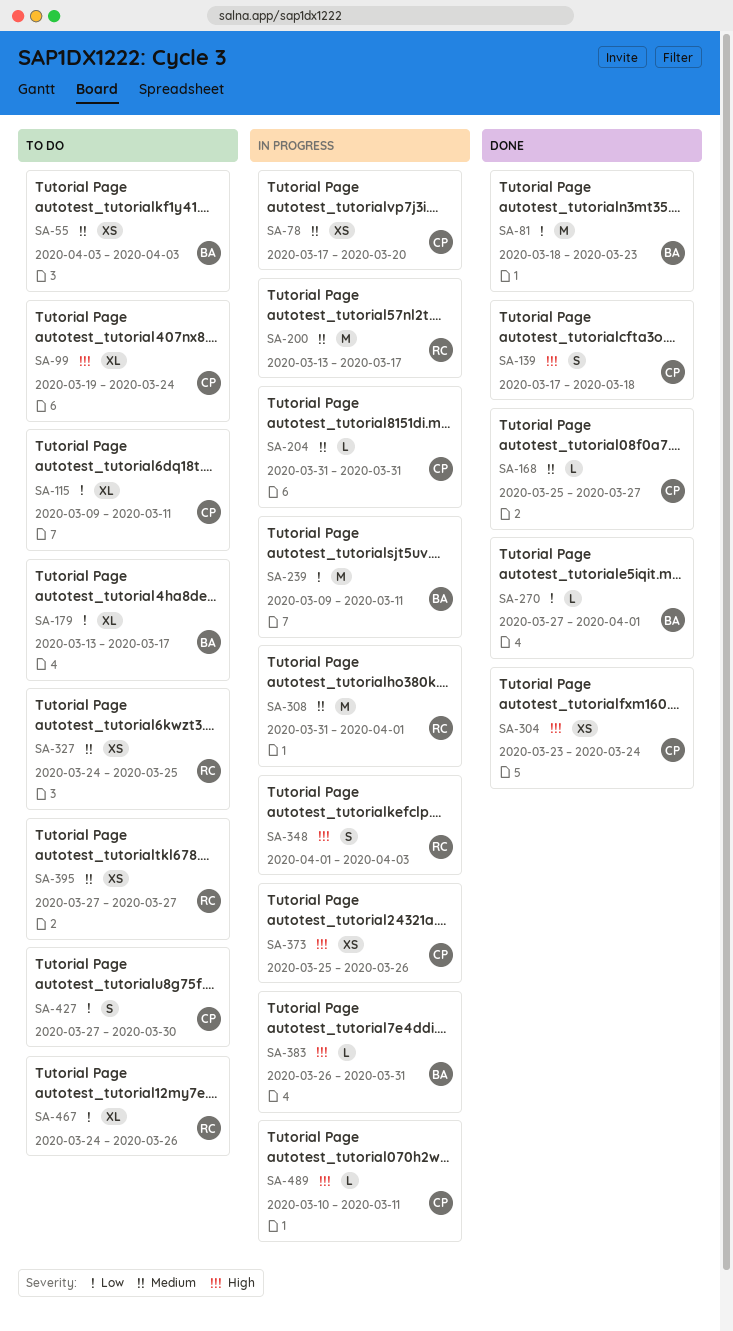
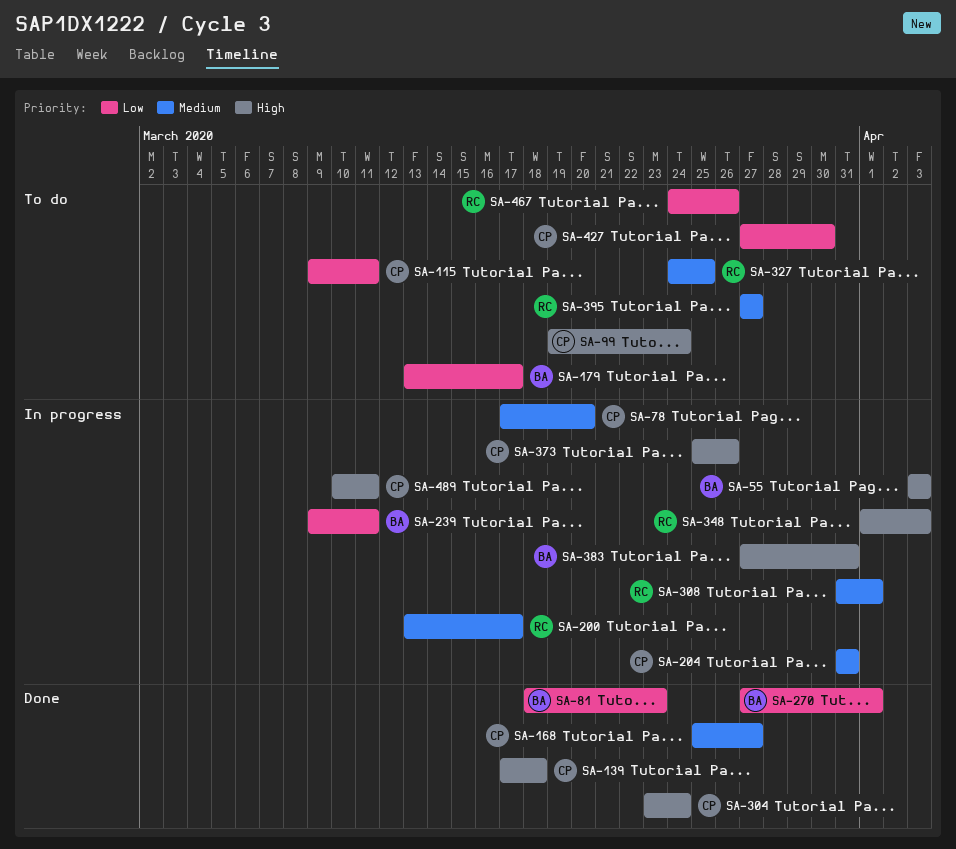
SA-55, status: To do -> In progress
SA-55, priority: Medium -> High
SA-383, start: Mar 26 -> Mar 27

